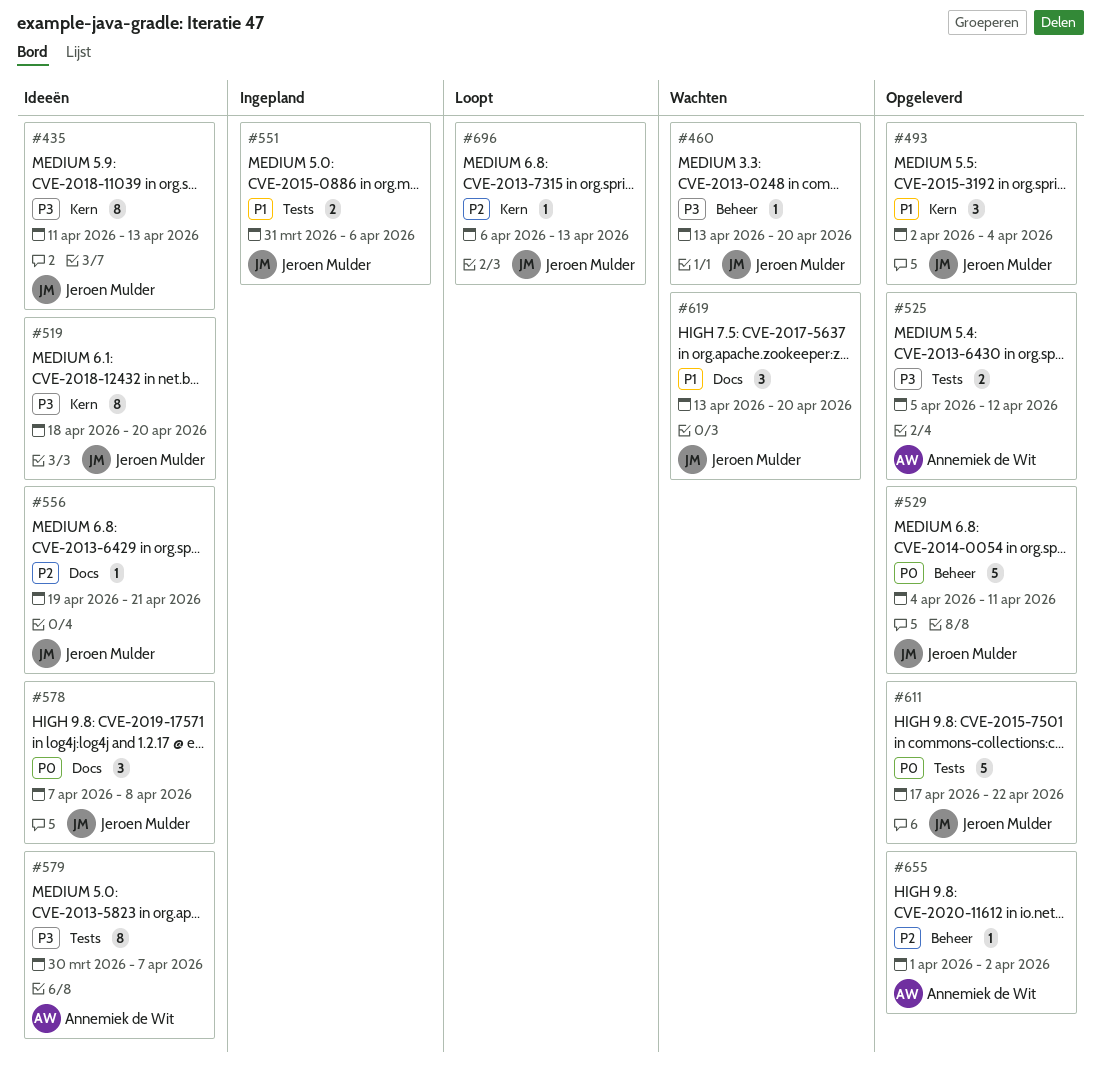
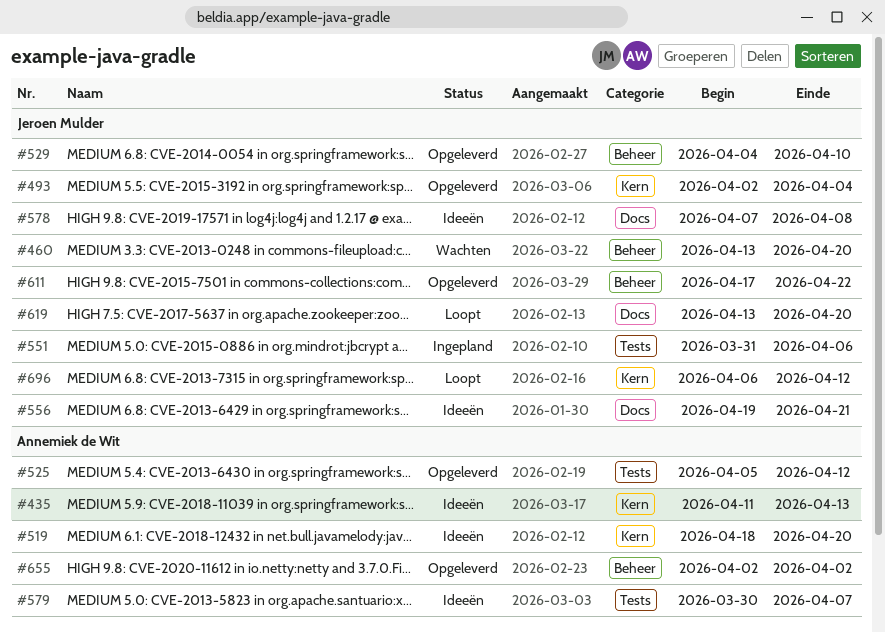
#435, owner: Jeroen Mulder -> Annemiek de Wit
#519, owner: Jeroen Mulder -> Annemiek de Wit
#529, due: Apr 11 -> Apr 10
#611, label: Tests -> Beheer
#619, status: Wachten -> Loopt
#655, start: Apr 1 -> Apr 2
#696, due: Apr 13 -> Apr 12

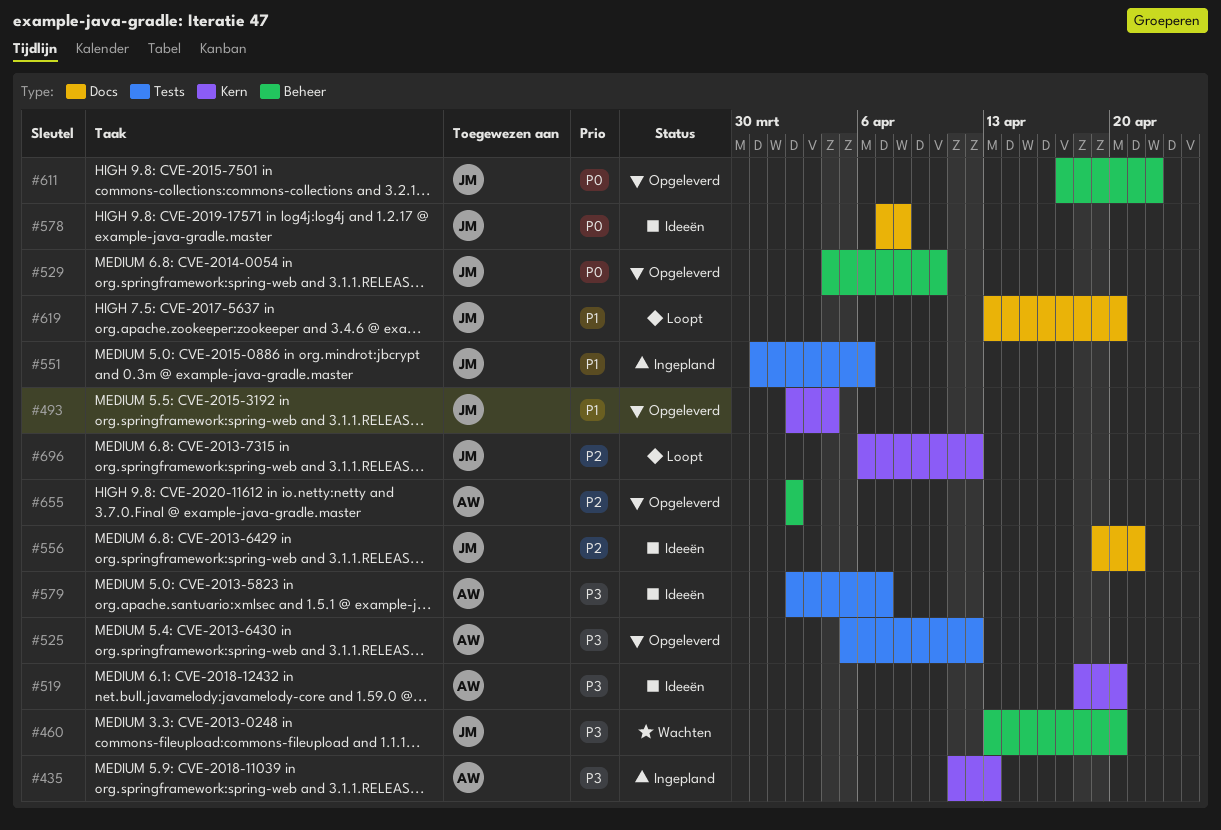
#435, status: Ideeën -> Ingepland
#579, start: Mar 30 -> Apr 2

